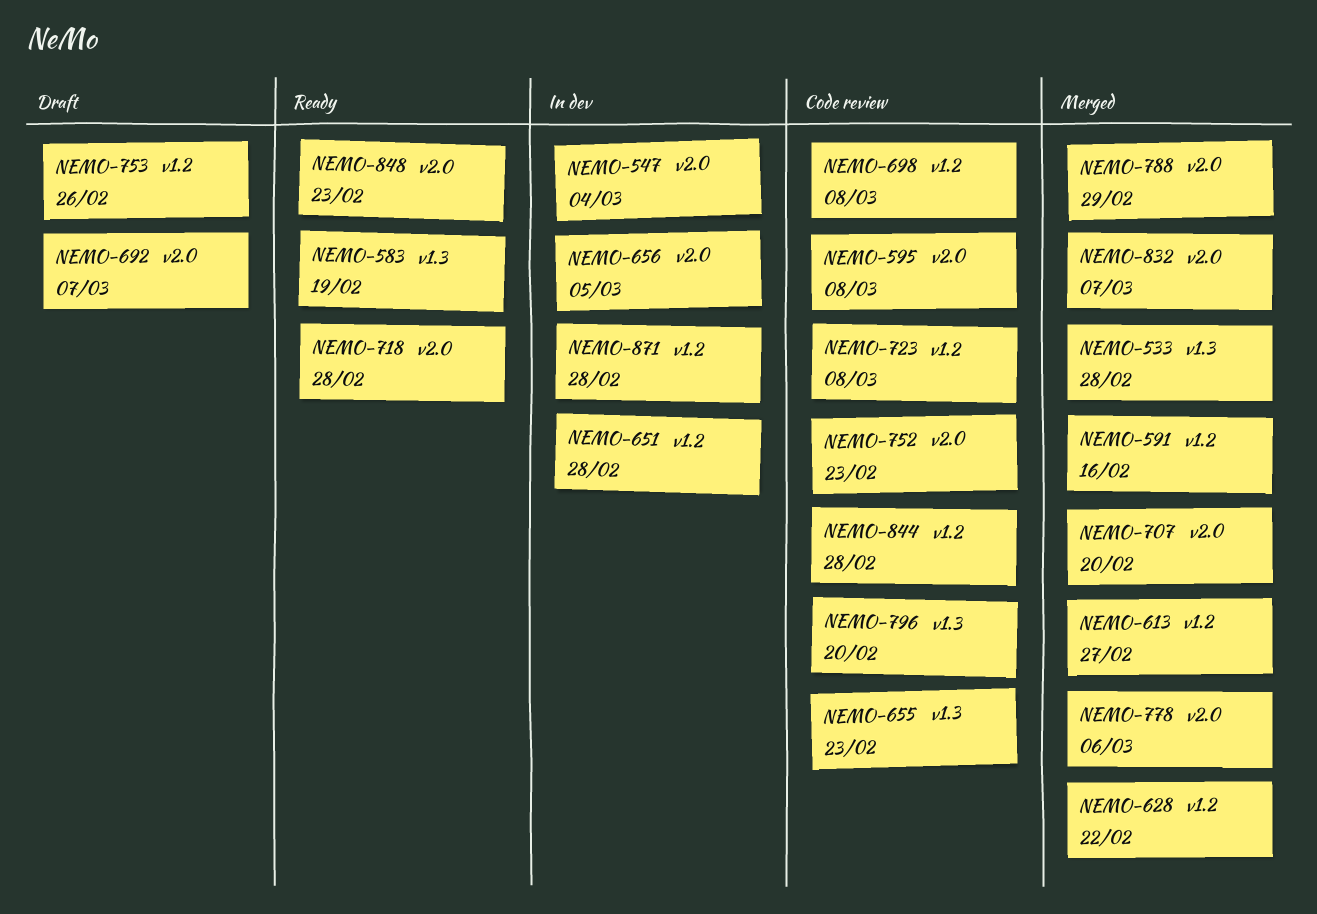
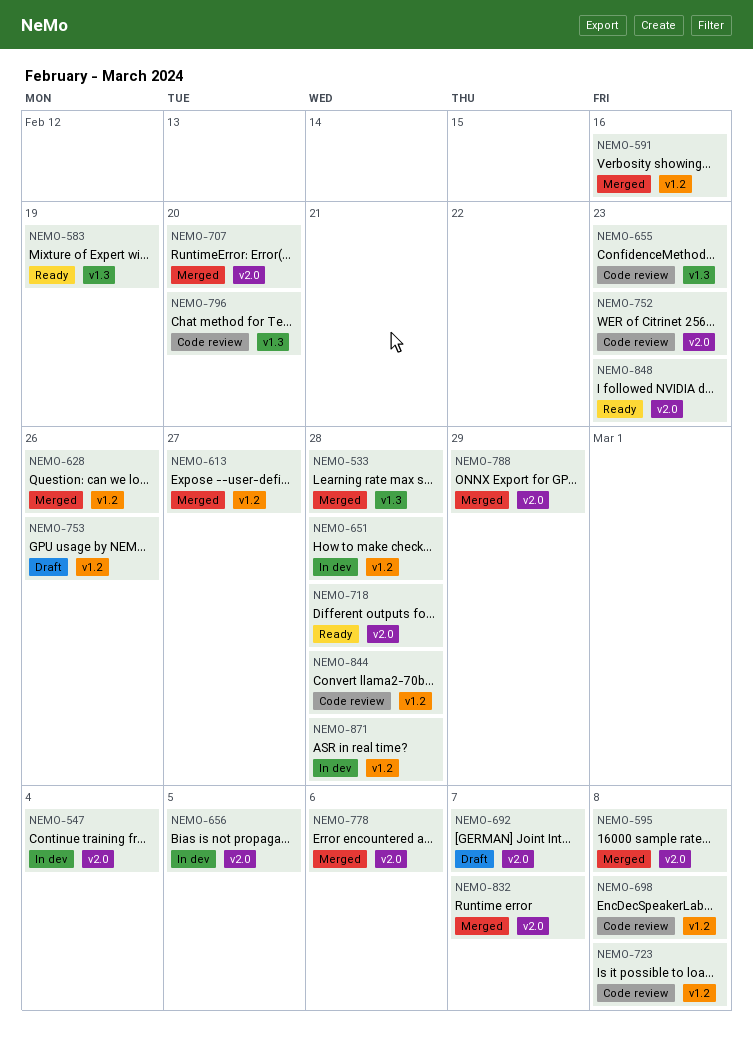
NEMO-595, status: Code review -> Merged
NEMO-628, due: Feb 22 -> Feb 26

